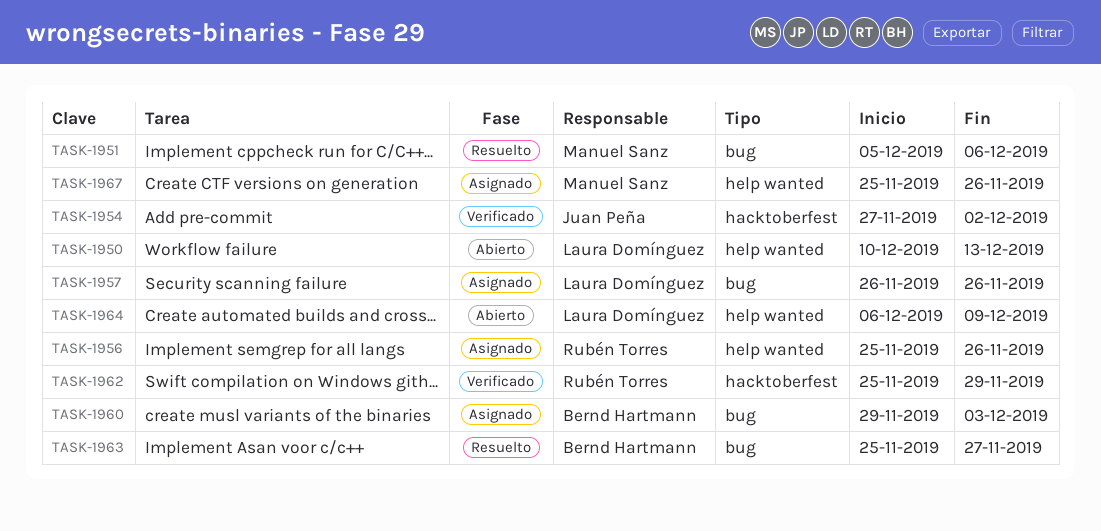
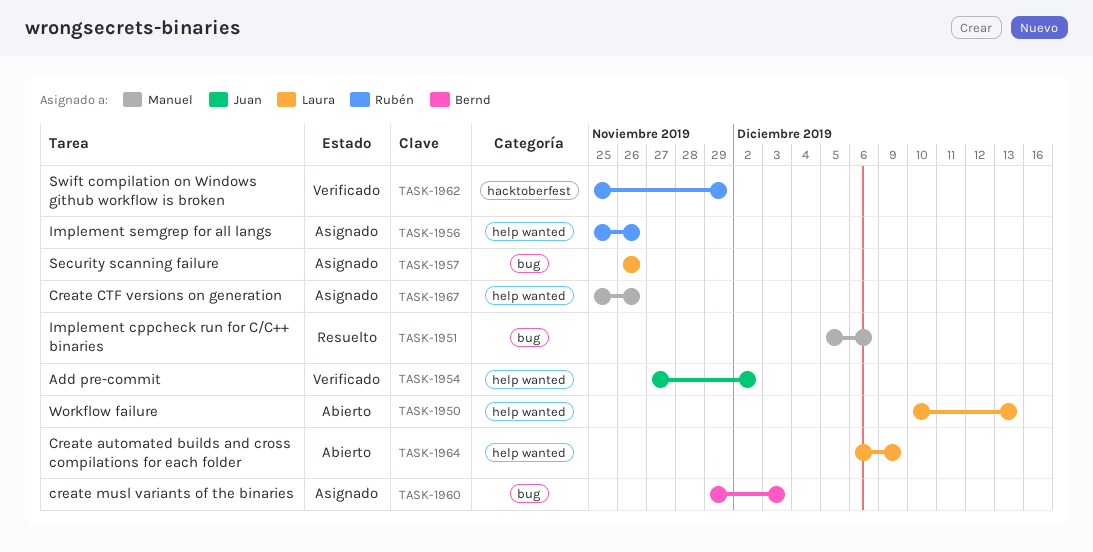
TASK-1954, label: hacktoberfest -> help wanted
TASK-1963: present -> none

